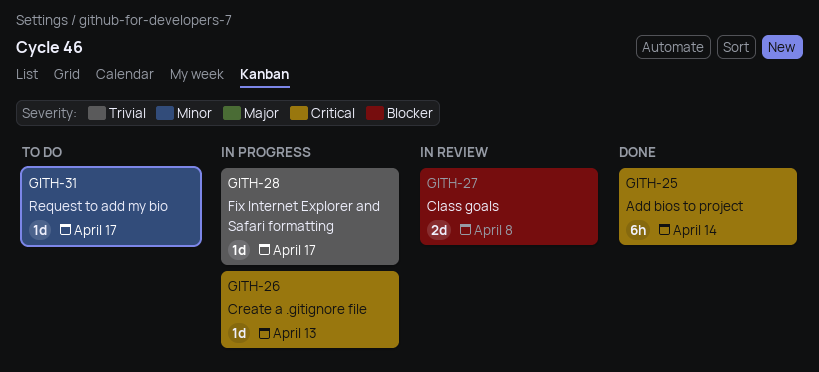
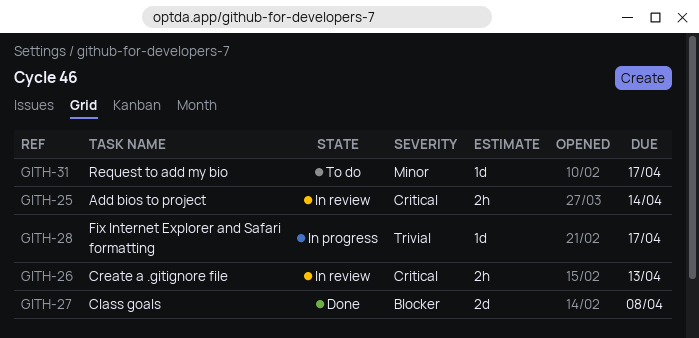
GITH-25, status: Done -> In review
GITH-25, estimate: 6h -> 2h
GITH-26, status: In progress -> In review
GITH-26, estimate: 1d -> 2h
GITH-27, status: In review -> Done

